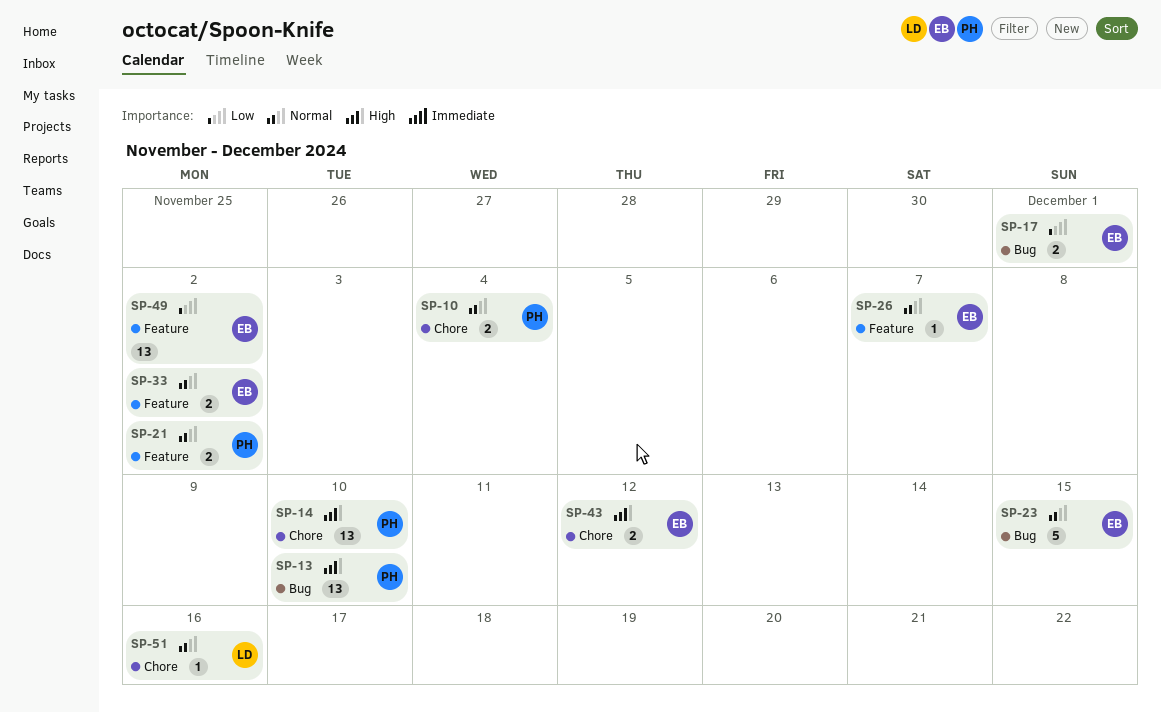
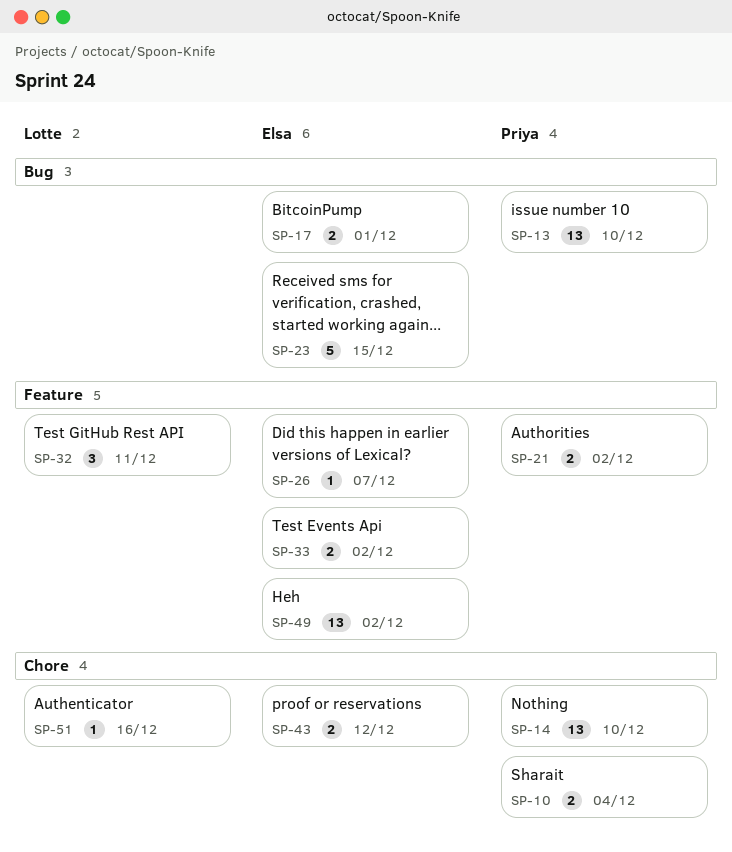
SP-32: none -> present

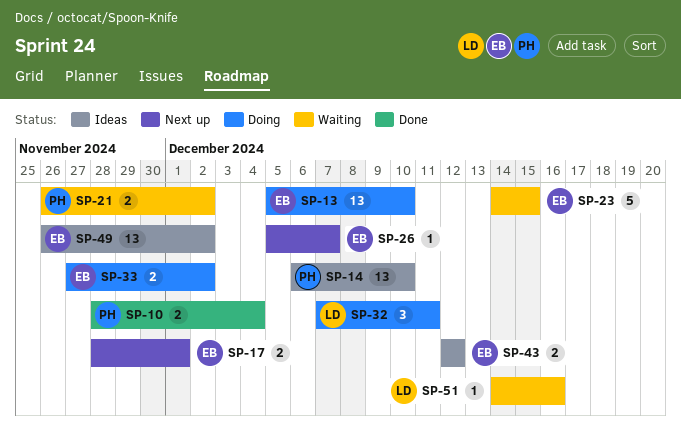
SP-13, owner: Priya -> Elsa

